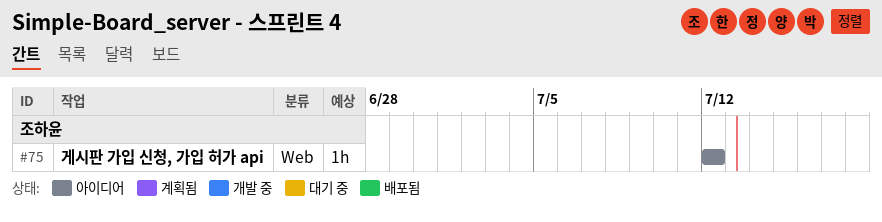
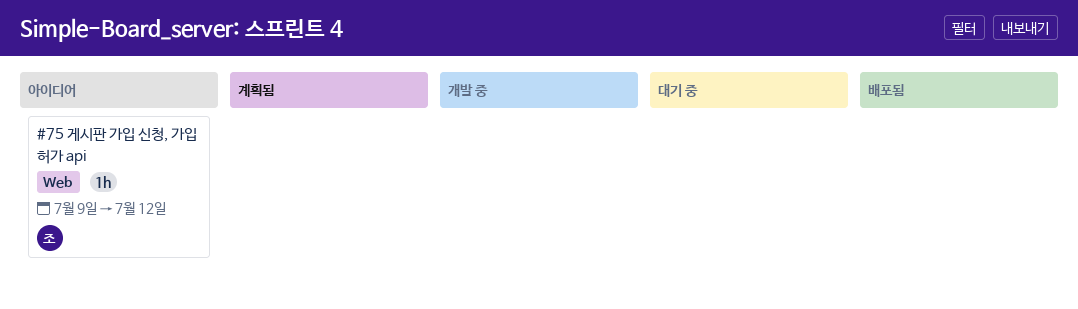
#75, start: Jul 12 -> Jul 9

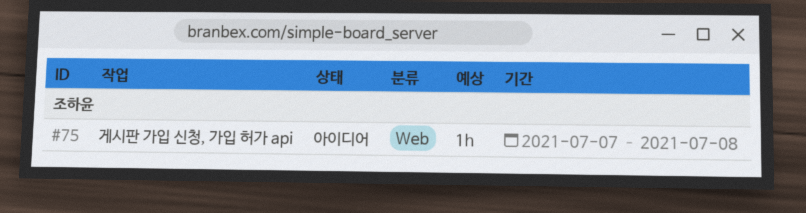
#75, start: Jul 9 -> Jul 7
#75, due: Jul 12 -> Jul 8

